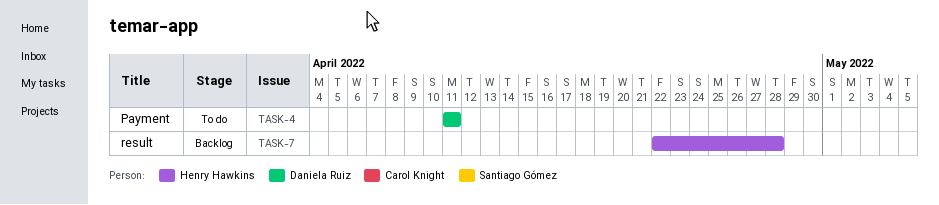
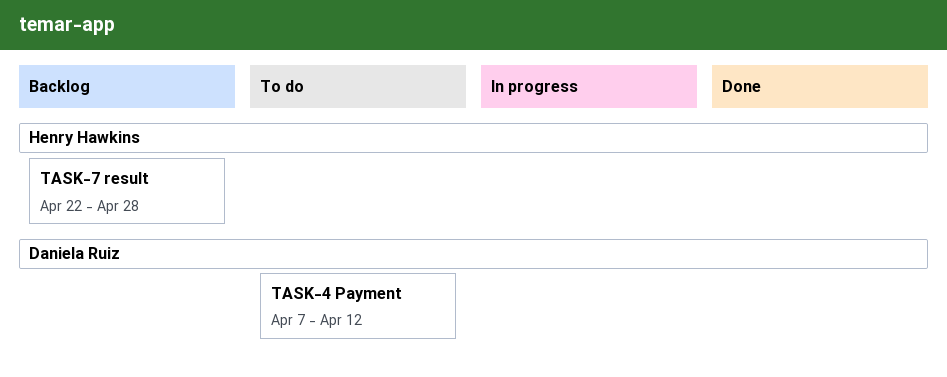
TASK-4, start: Apr 11 -> Apr 7
TASK-4, due: Apr 11 -> Apr 12

